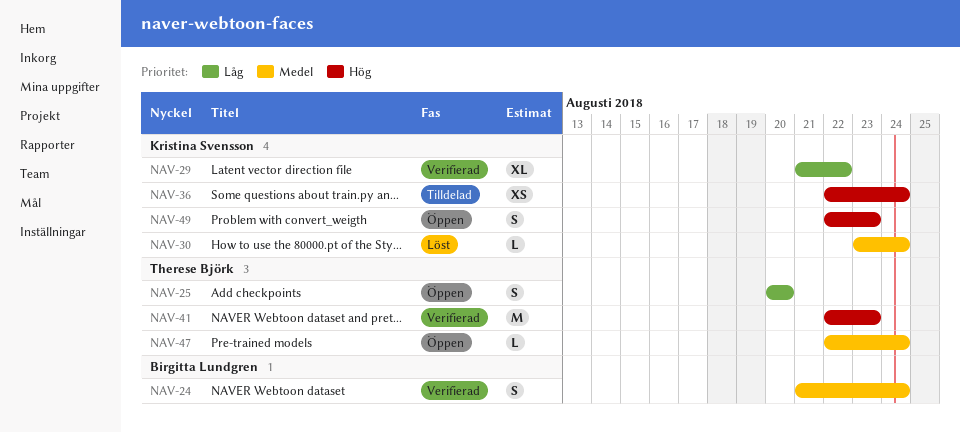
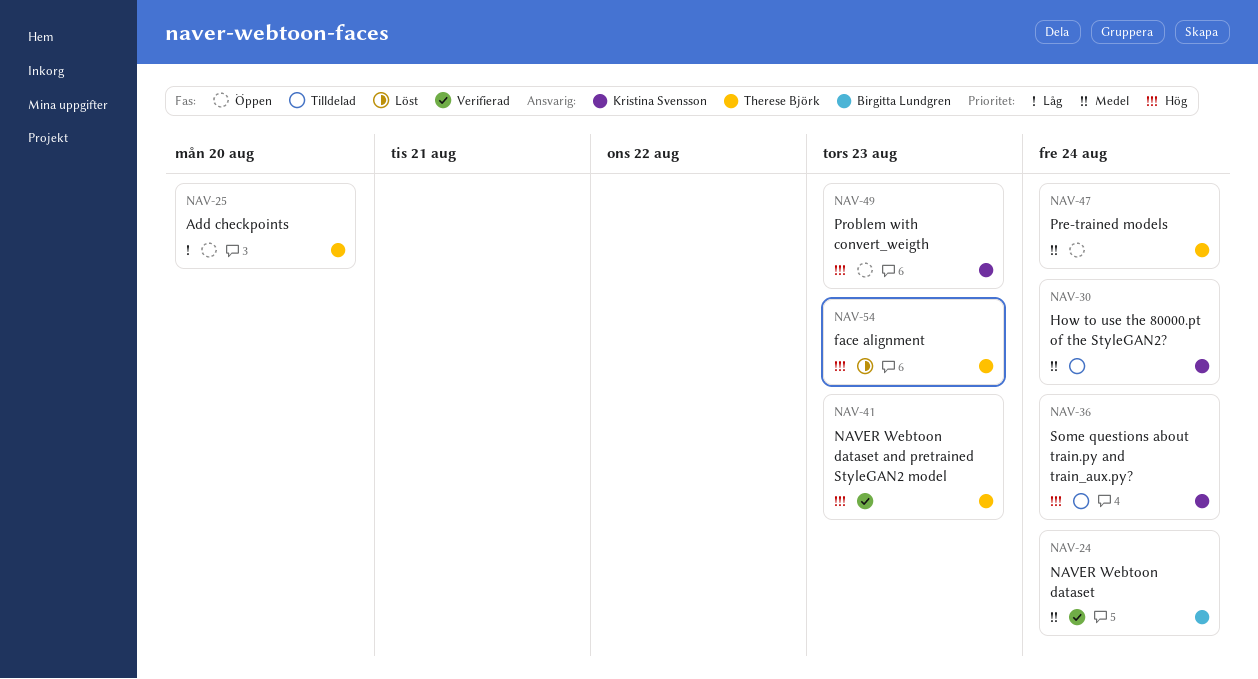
NAV-29: present -> none
NAV-30, status: Löst -> Tilldelad
NAV-54: none -> present

